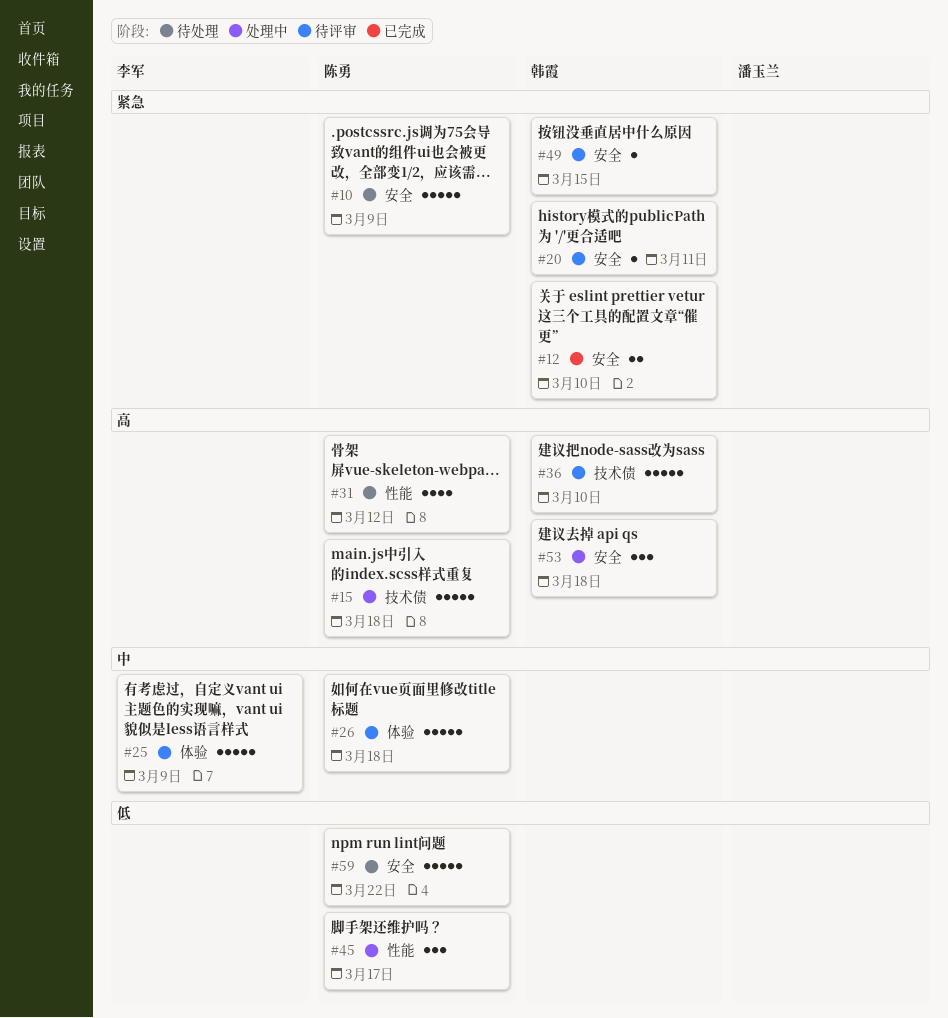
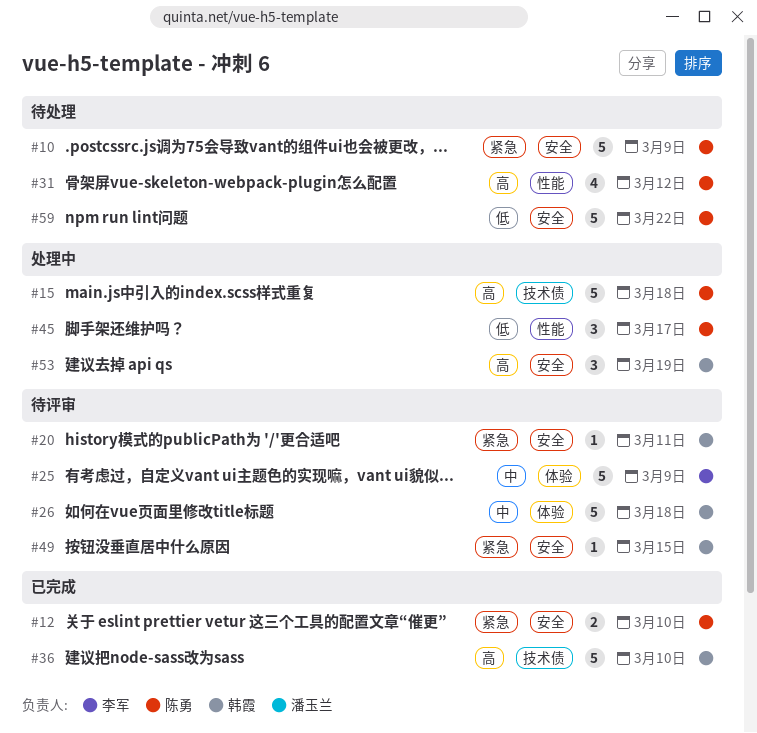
#12, owner: 韩霞 -> 陈勇
#26, owner: 陈勇 -> 韩霞
#36, status: 待评审 -> 已完成
#53, due: Mar 18 -> Mar 19

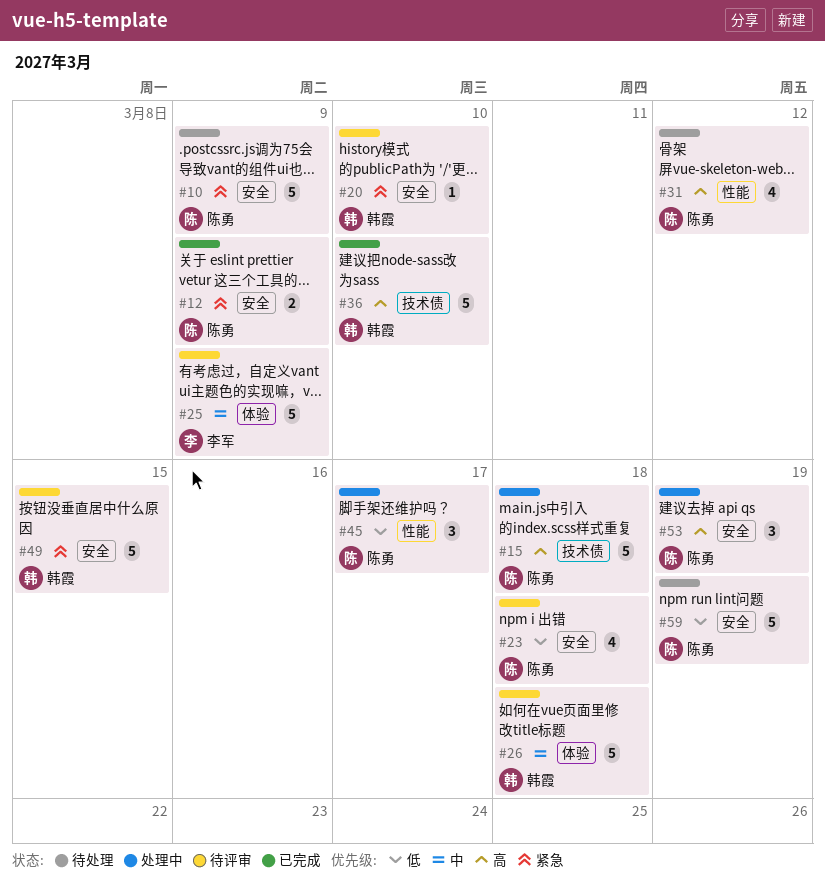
#12, due: Mar 10 -> Mar 9
#20, due: Mar 11 -> Mar 10
#23: none -> present
#49, estimate: 1 -> 5
#53, owner: 韩霞 -> 陈勇
#59, due: Mar 22 -> Mar 19

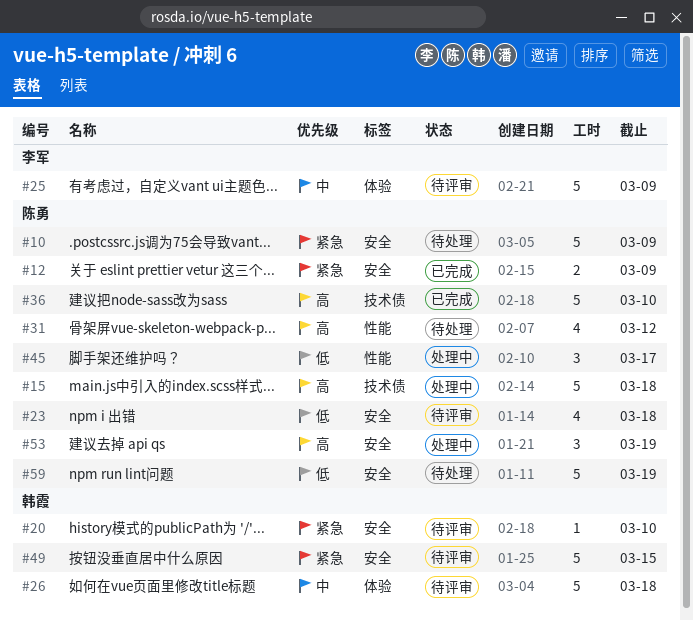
#36, owner: 韩霞 -> 陈勇

